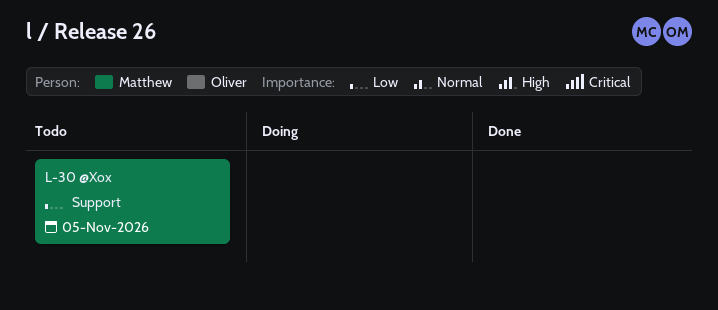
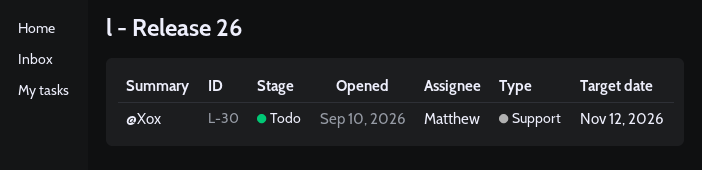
L-30, due: Nov 5 -> Nov 12

